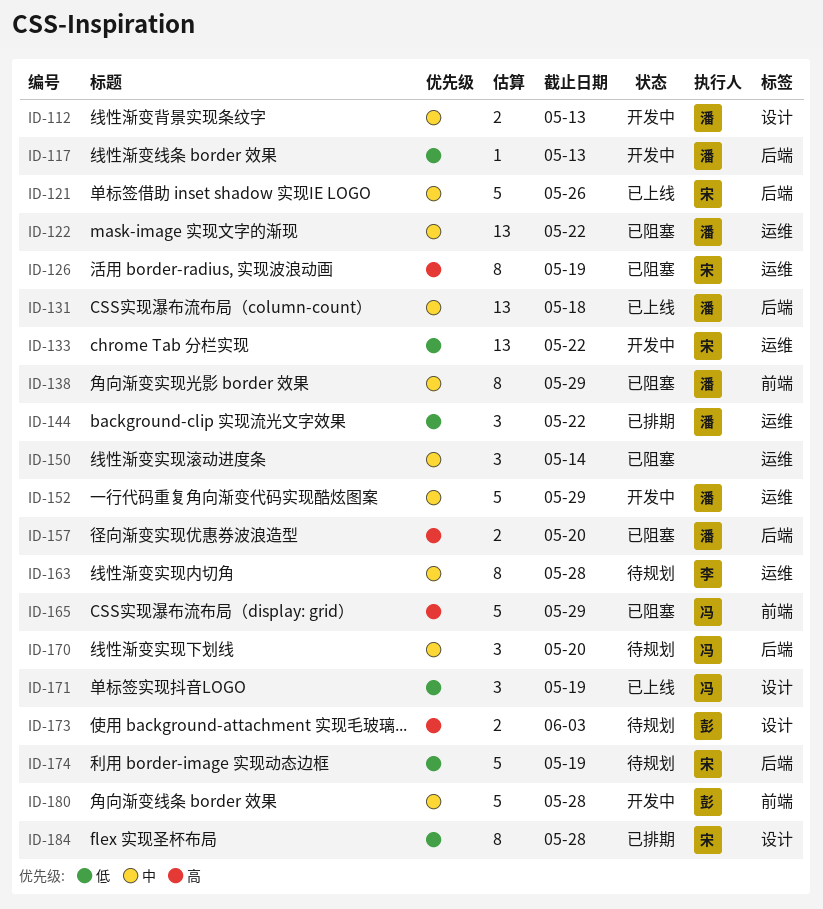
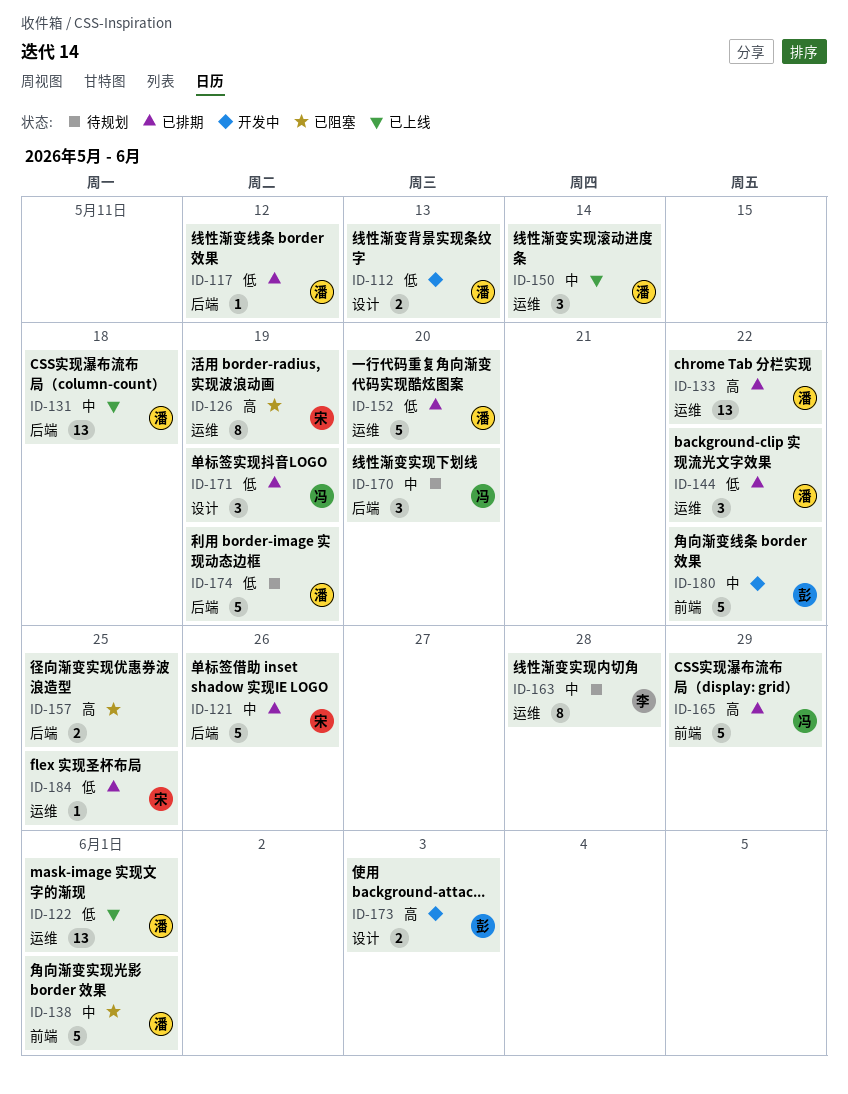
ID-112, priority: 中 -> 低
ID-117, status: 开发中 -> 已排期
ID-117, due: May 13 -> May 12
ID-121, status: 已上线 -> 已排期
ID-122, status: 已阻塞 -> 已上线
ID-122, priority: 中 -> 低
ID-122, due: May 22 -> Jun 1
ID-133, status: 开发中 -> 已排期
ID-133, owner: 宋 -> 潘
ID-133, priority: 低 -> 高
ID-138, estimate: 8 -> 5
ID-138, due: May 29 -> Jun 1
ID-150, status: 已阻塞 -> 已上线
ID-150, owner: none -> 潘
ID-152, status: 开发中 -> 已排期
ID-152, priority: 中 -> 低
ID-152, due: May 29 -> May 20
ID-157, owner: 潘 -> none
ID-157, due: May 20 -> May 25
ID-165, status: 已阻塞 -> 已排期
ID-171, status: 已上线 -> 已排期
ID-173, status: 待规划 -> 开发中
ID-174, owner: 宋 -> 潘
ID-180, due: May 28 -> May 22
ID-184, label: 设计 -> 运维
ID-184, estimate: 8 -> 1
ID-184, due: May 28 -> May 25

